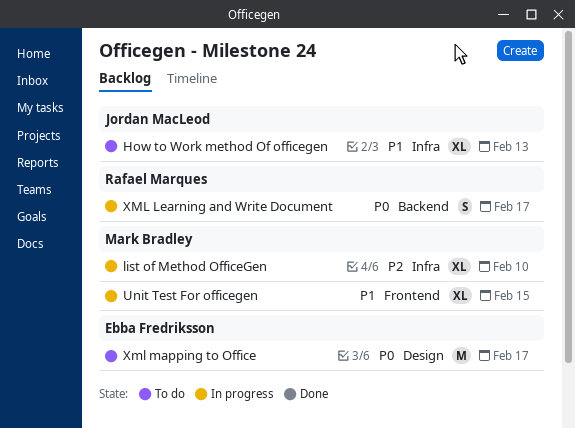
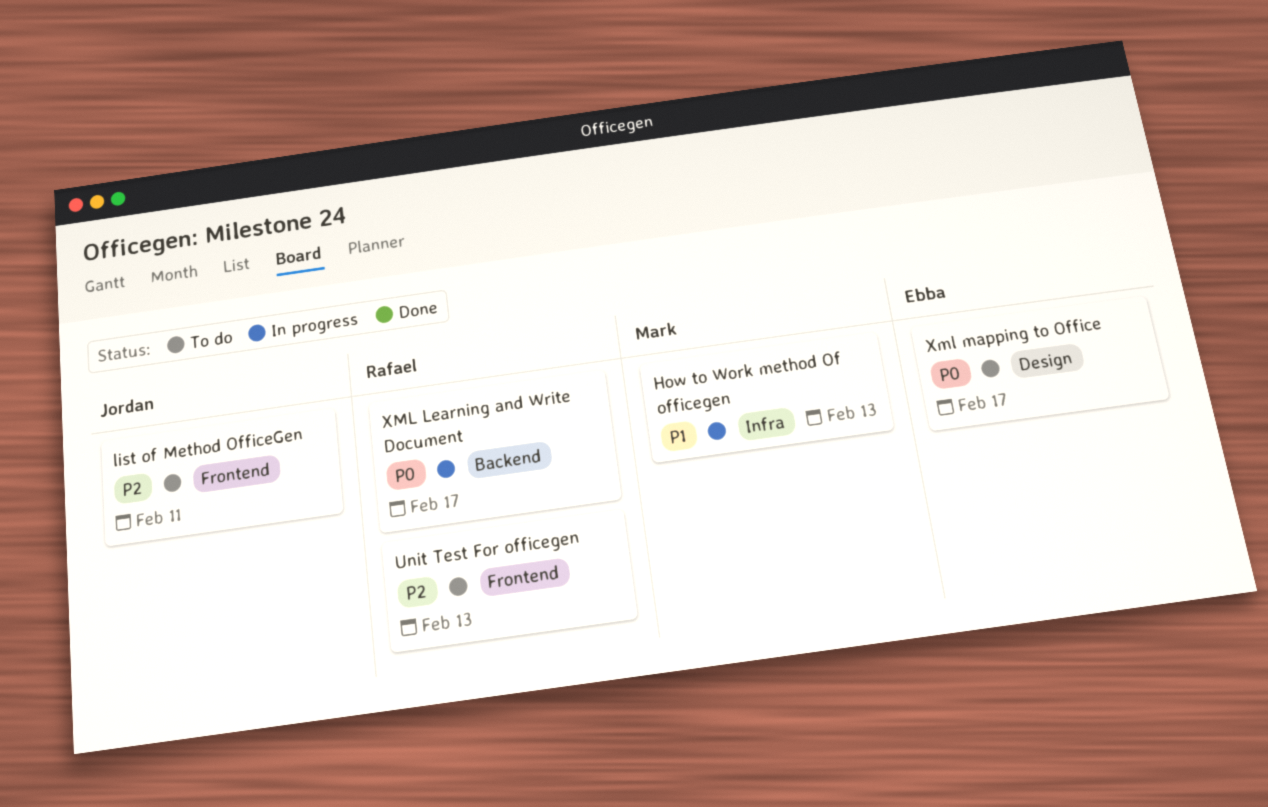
How to Work method Of officegen, status: To do -> In progress
How to Work method Of officegen, owner: Jordan MacLeod -> Mark Bradley
list of Method OfficeGen, status: In progress -> To do
list of Method OfficeGen, owner: Mark Bradley -> Jordan MacLeod
list of Method OfficeGen, label: Infra -> Frontend
list of Method OfficeGen, due: Feb 10 -> Feb 11
Unit Test For officegen, status: In progress -> To do
Unit Test For officegen, owner: Mark Bradley -> Rafael Marques
Unit Test For officegen, priority: P1 -> P2
Unit Test For officegen, due: Feb 15 -> Feb 13

